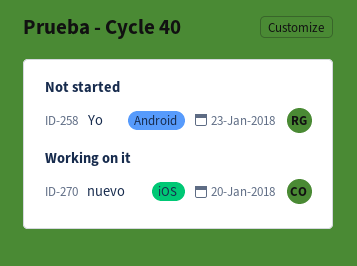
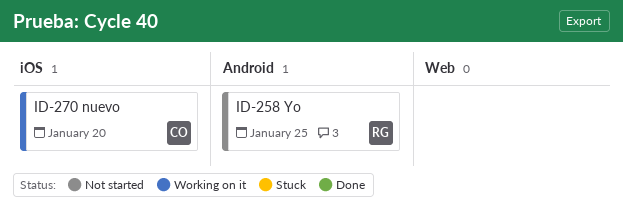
ID-258, due: Jan 23 -> Jan 25

